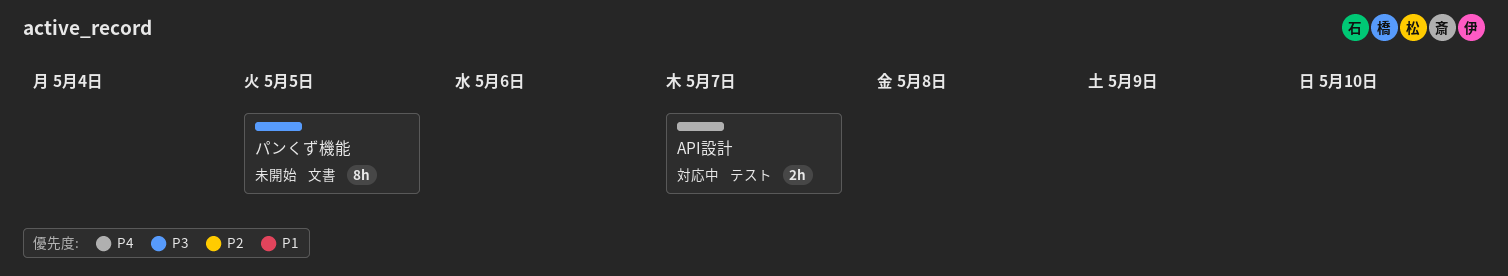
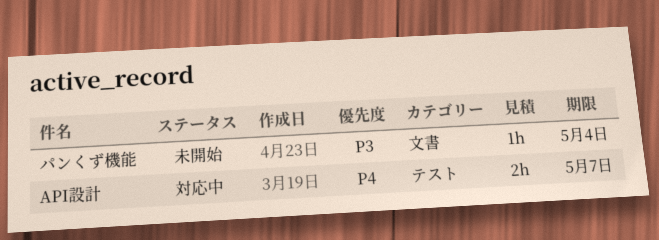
パンくず機能, estimate: 8h -> 1h
パンくず機能, due: May 5 -> May 4

